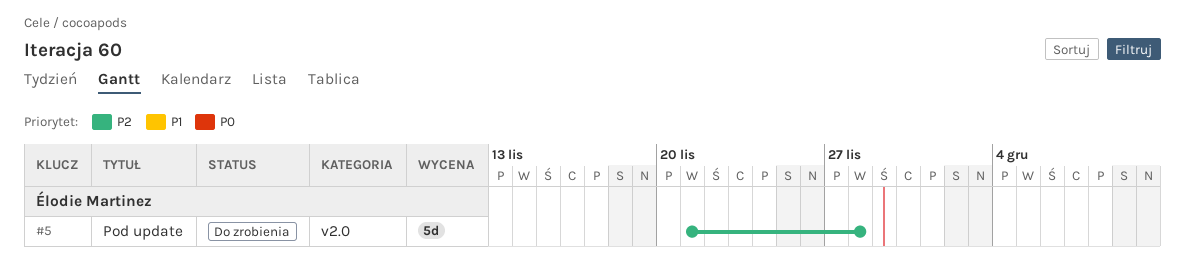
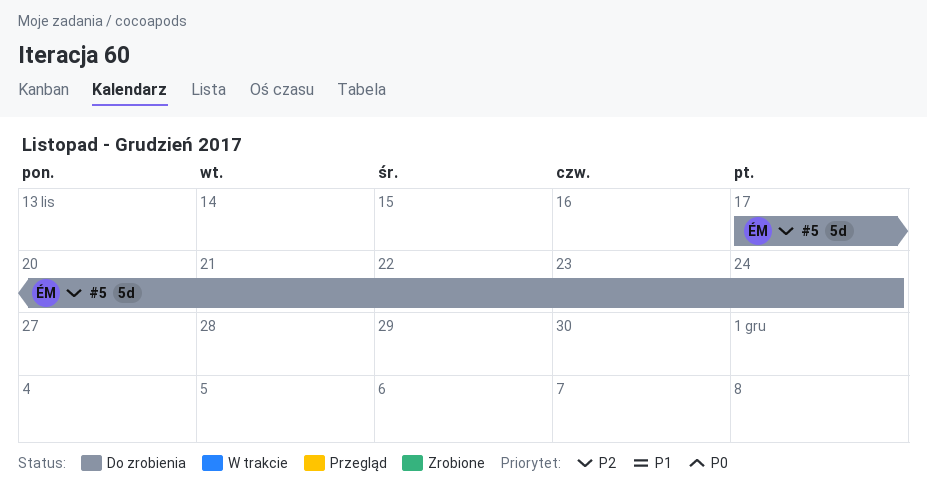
#5, start: Nov 21 -> Nov 17
#5, due: Nov 28 -> Nov 24

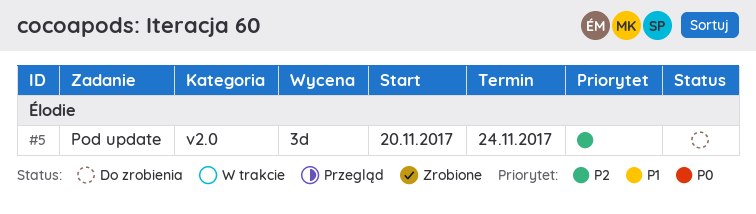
#5, estimate: 5d -> 3d
#5, start: Nov 17 -> Nov 20

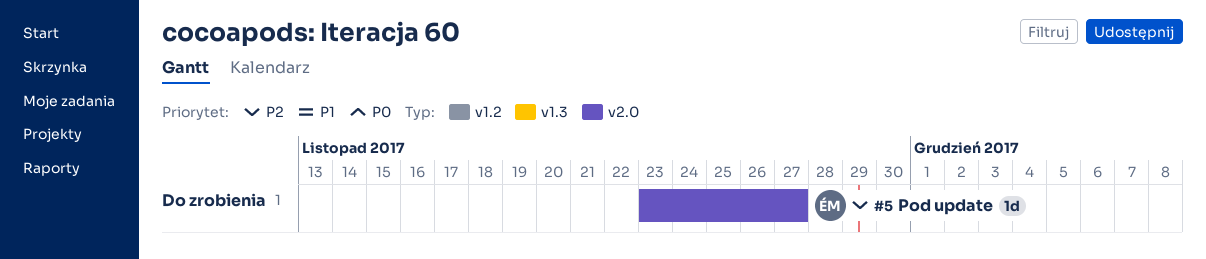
#5, estimate: 3d -> 1d
#5, start: Nov 20 -> Nov 23
#5, due: Nov 24 -> Nov 27

